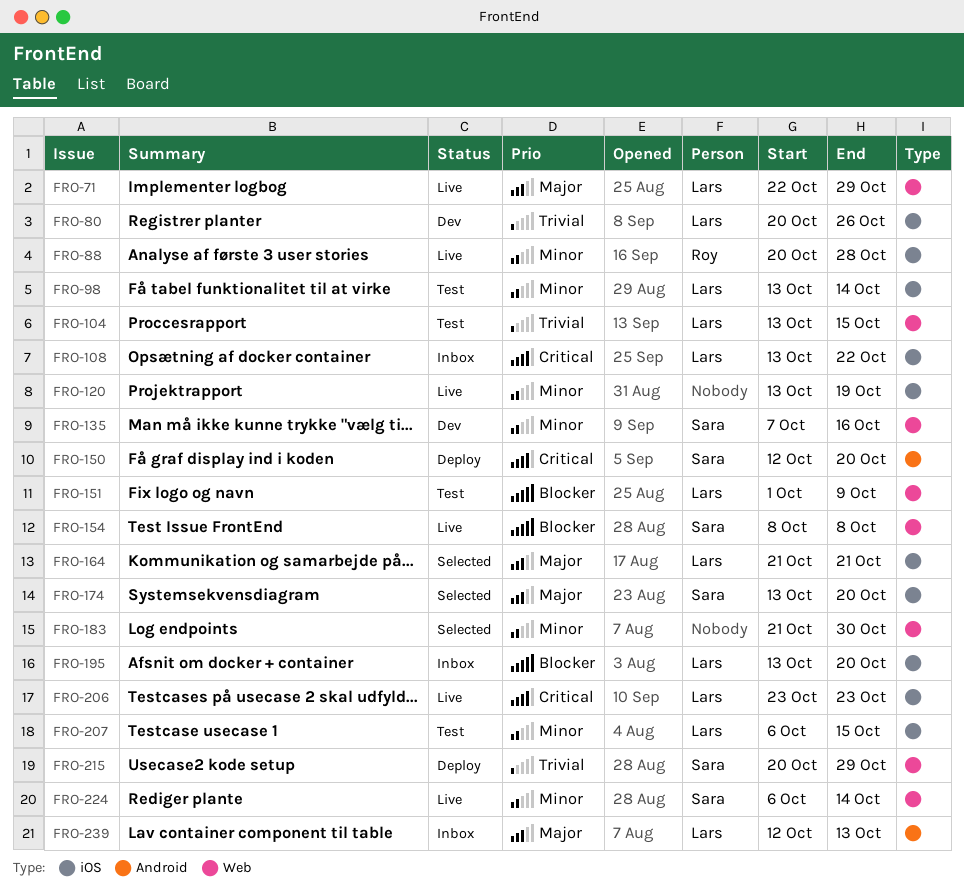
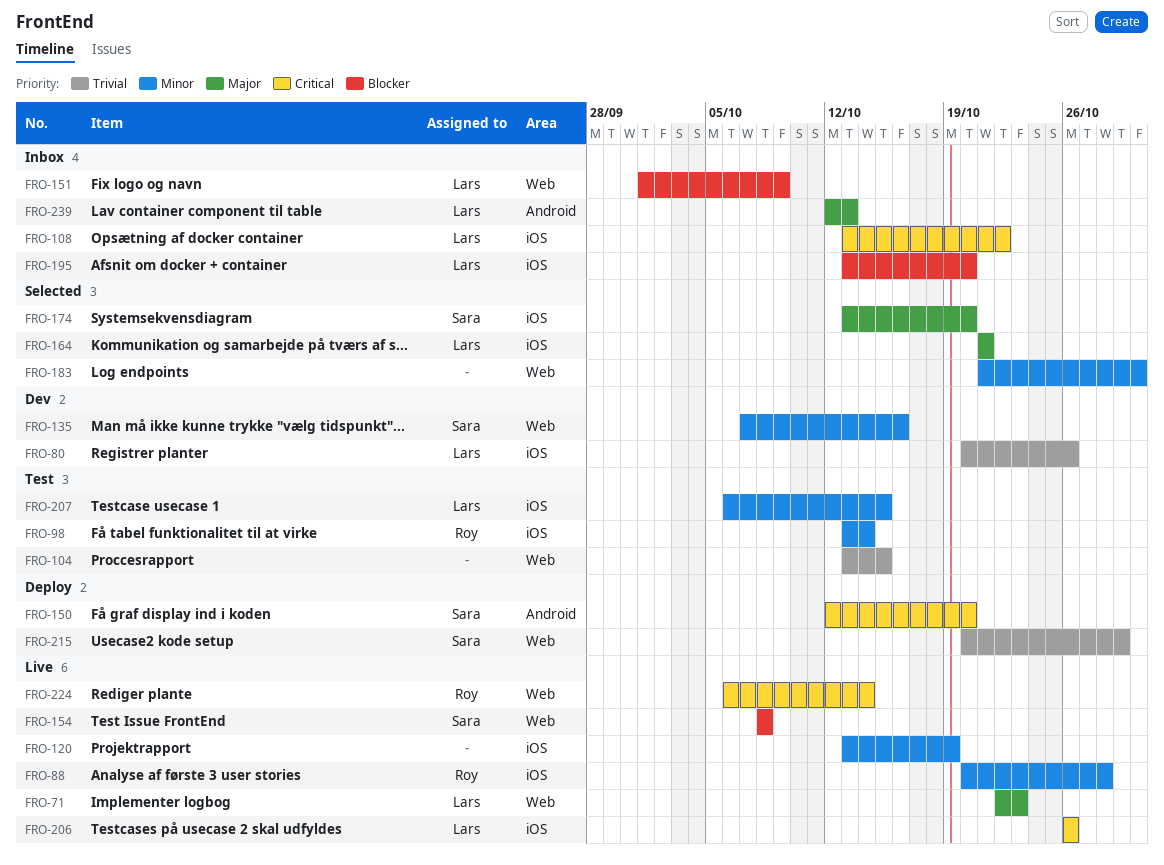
FRO-71, due: Oct 29 -> Oct 23
FRO-98, owner: Lars -> Roy
FRO-104, owner: Lars -> none
FRO-151, status: Test -> Inbox
FRO-206, start: Oct 23 -> Oct 26
FRO-206, due: Oct 23 -> Oct 26
FRO-224, owner: Sara -> Roy
FRO-224, priority: Minor -> Critical

